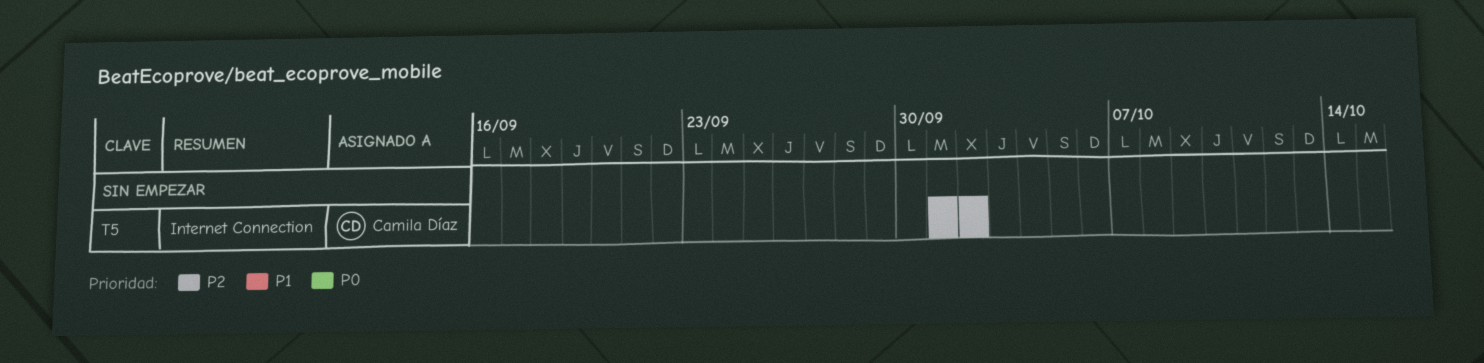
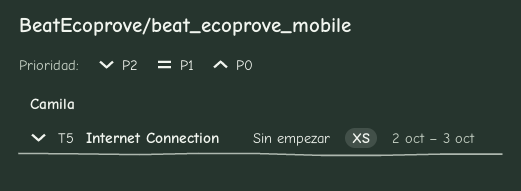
T5, start: Oct 1 -> Oct 2
T5, due: Oct 2 -> Oct 3

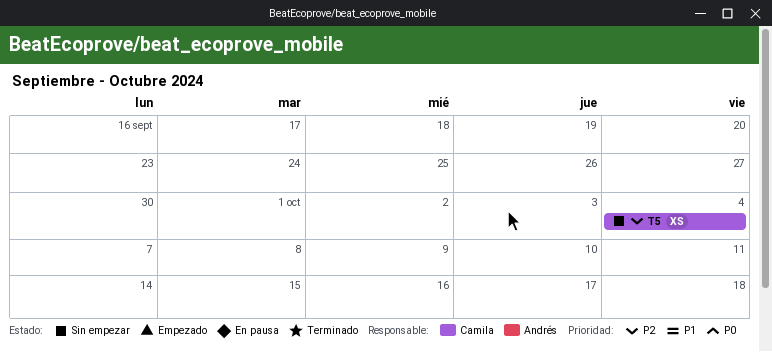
T5, start: Oct 2 -> Oct 4
T5, due: Oct 3 -> Oct 4

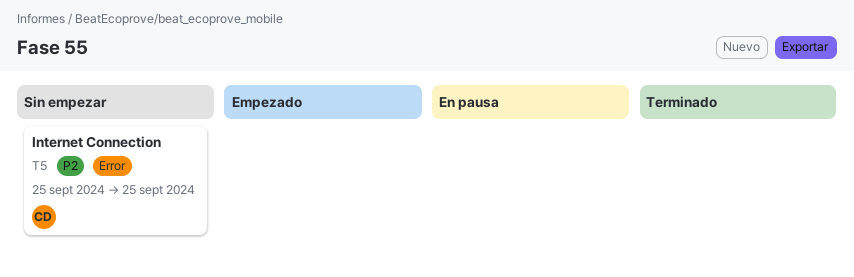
T5, start: Oct 4 -> Sep 25
T5, due: Oct 4 -> Sep 25

